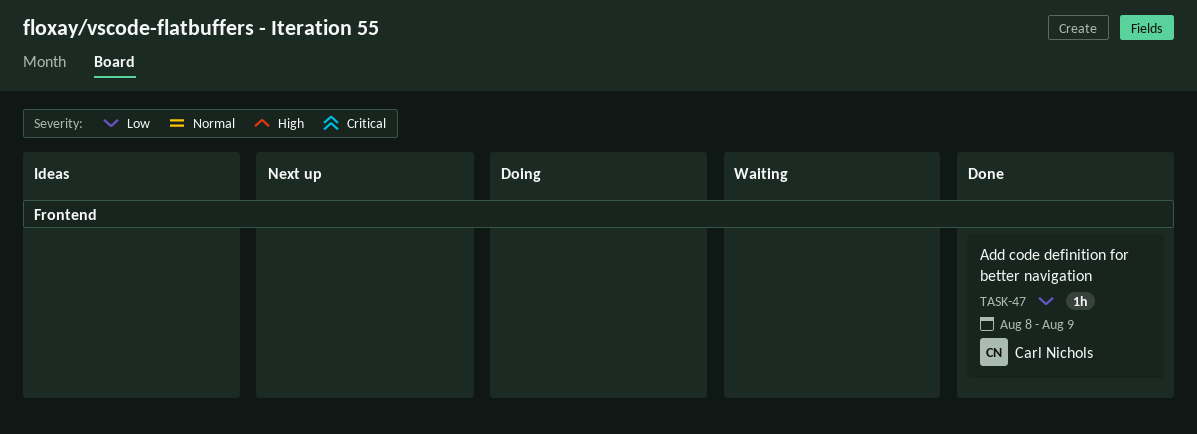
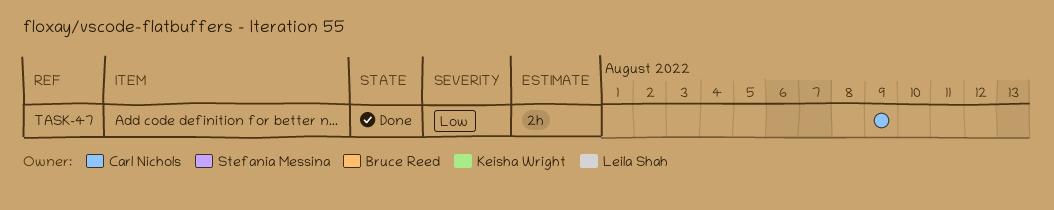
TASK-47, estimate: 1h -> 2h
TASK-47, start: Aug 8 -> Aug 9

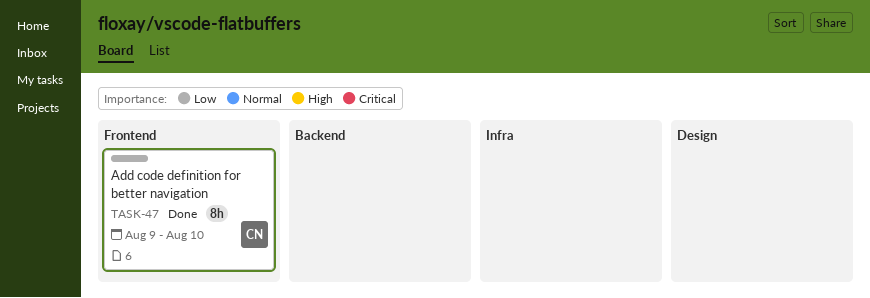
TASK-47, estimate: 2h -> 8h
TASK-47, due: Aug 9 -> Aug 10

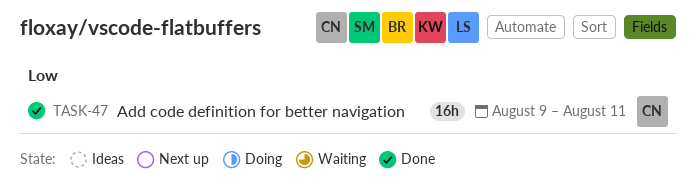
TASK-47, estimate: 8h -> 16h
TASK-47, due: Aug 10 -> Aug 11

